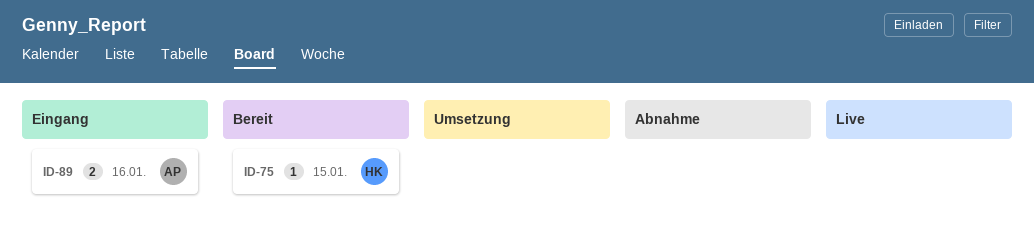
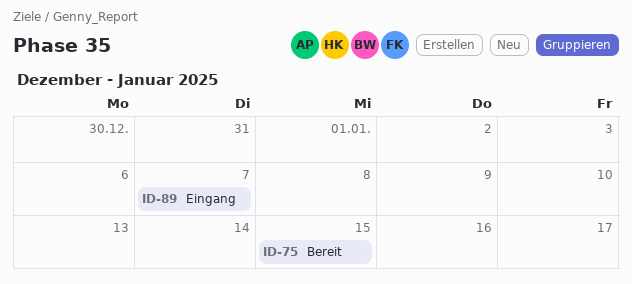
ID-89, due: Jan 16 -> Jan 7

